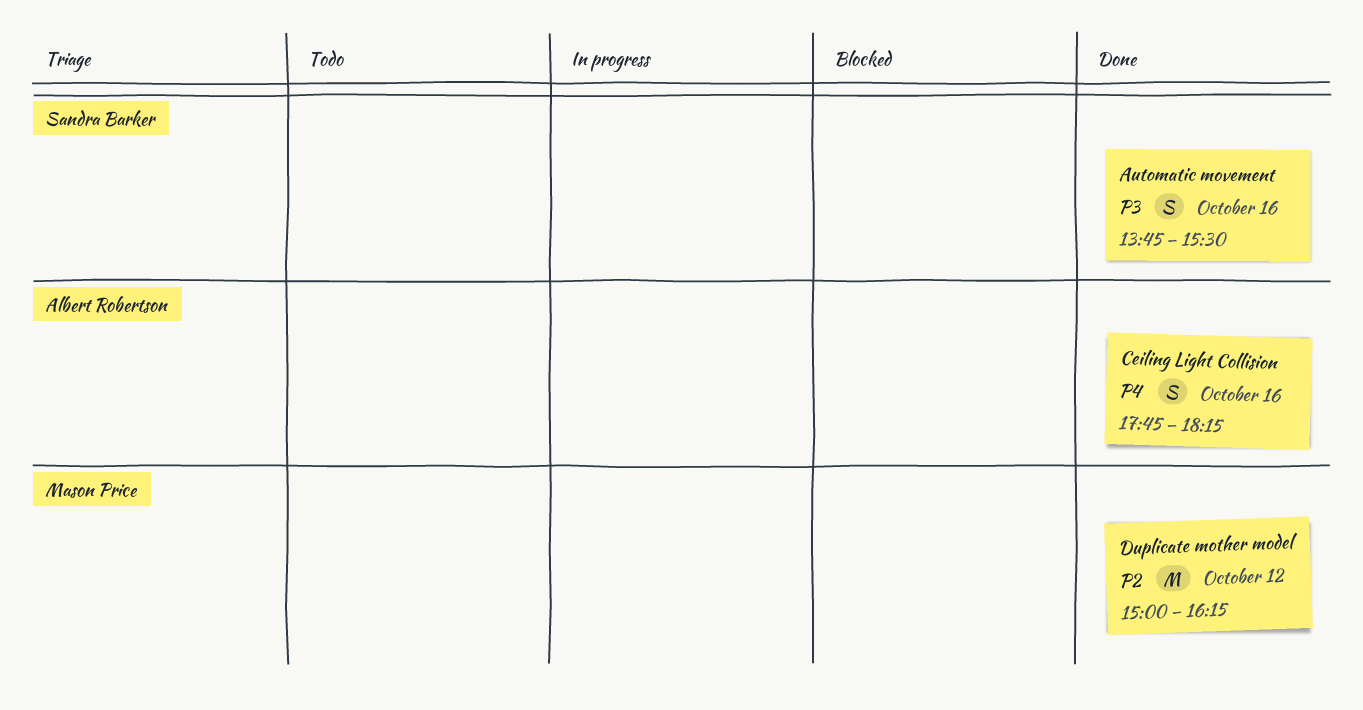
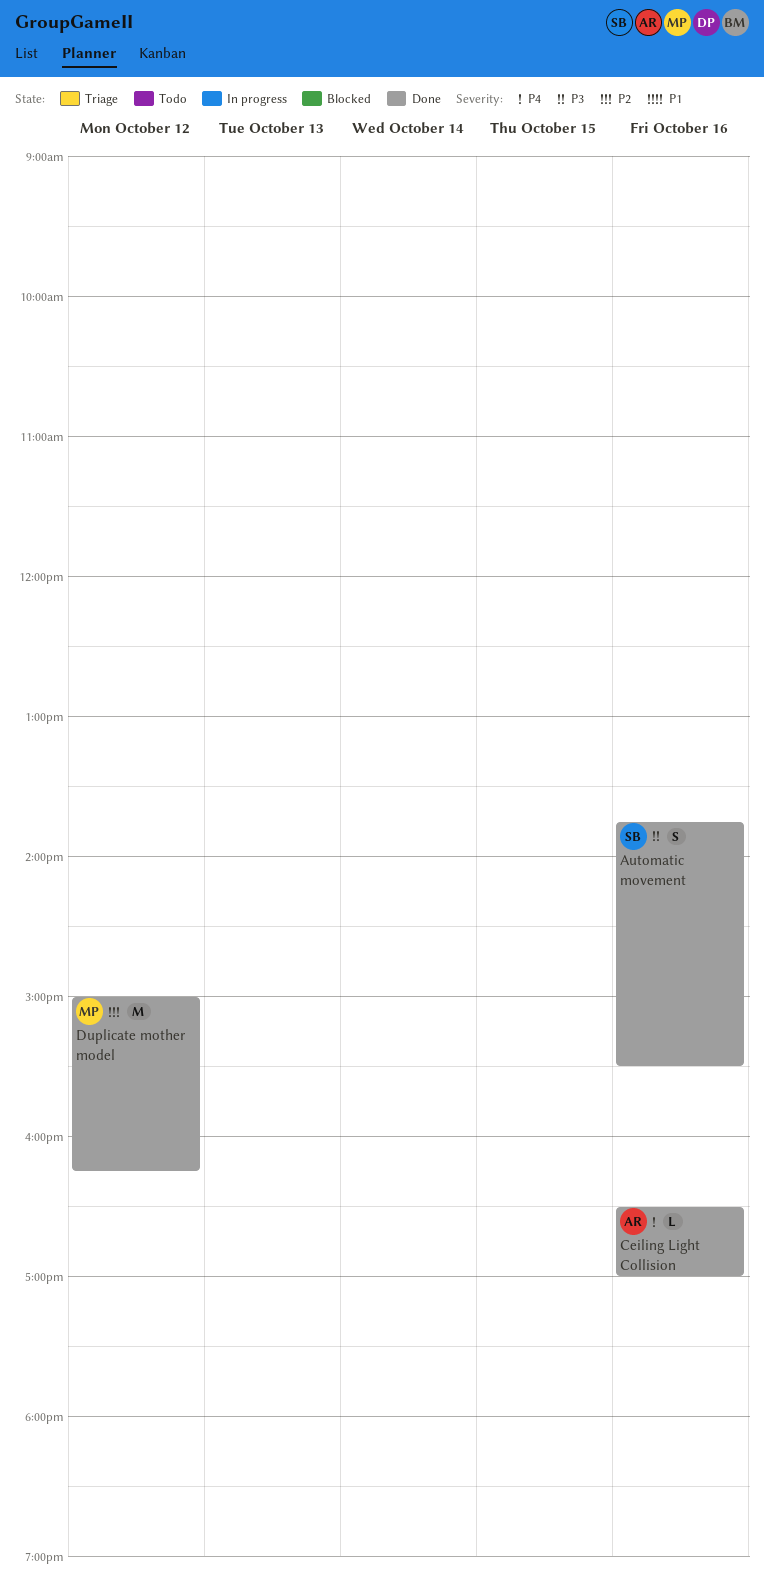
Ceiling Light Collision, estimate: S -> L
Ceiling Light Collision, begins: 17:45 -> 16:30
Ceiling Light Collision, ends: 18:15 -> 17:00

